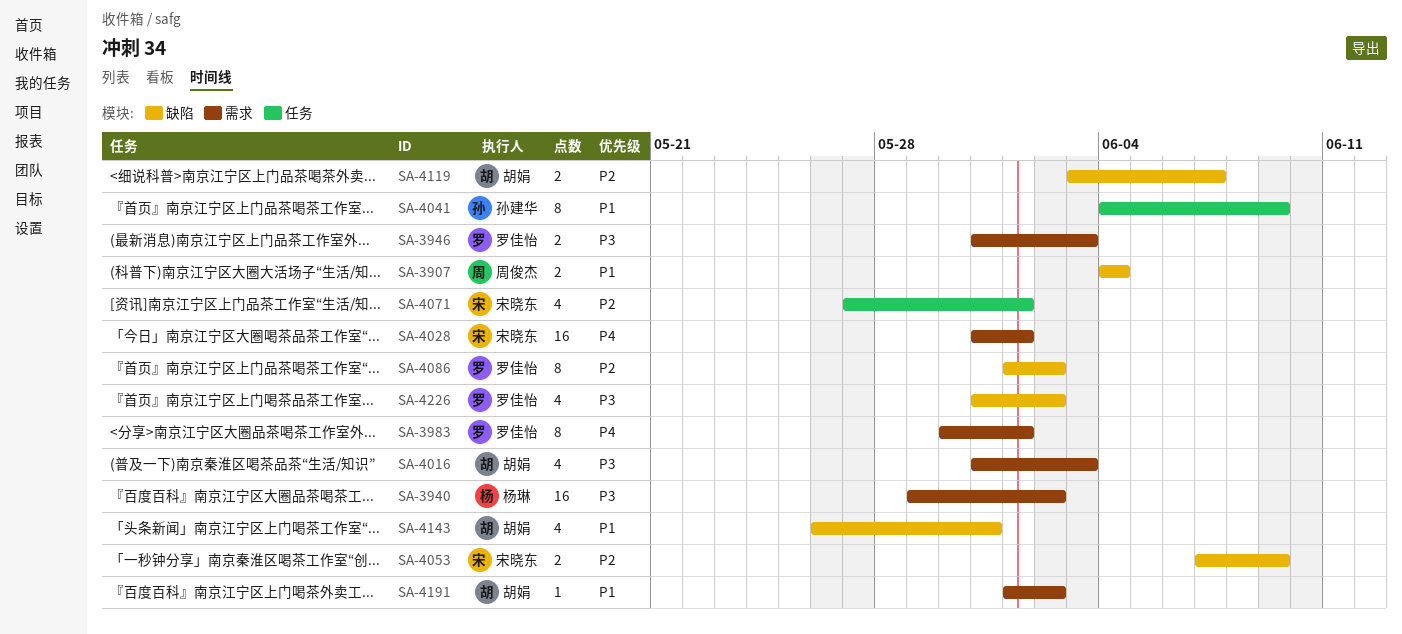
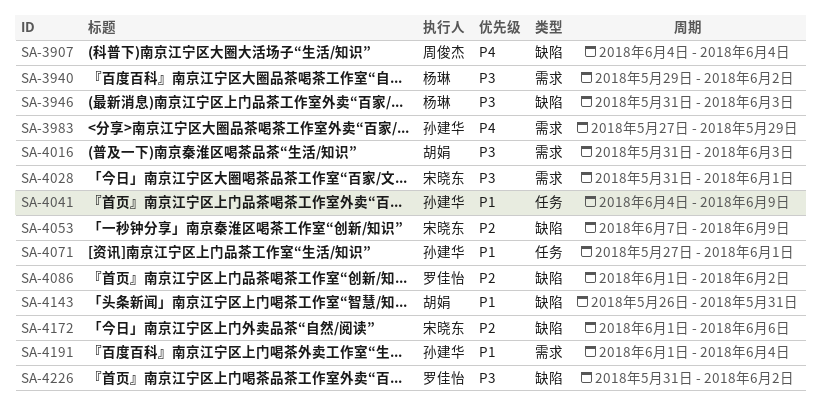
SA-3907, priority: P1 -> P4
SA-3946, owner: 罗佳怡 -> 杨琳
SA-3946, label: 需求 -> 缺陷
SA-3983, owner: 罗佳怡 -> 孙建华
SA-3983, start: May 30 -> May 27
SA-3983, due: Jun 1 -> May 29
SA-4028, priority: P4 -> P3
SA-4071, owner: 宋晓东 -> 孙建华
SA-4071, priority: P2 -> P1
SA-4119: present -> none
SA-4172: none -> present
SA-4191, owner: 胡娟 -> 孙建华
SA-4191, due: Jun 2 -> Jun 4

